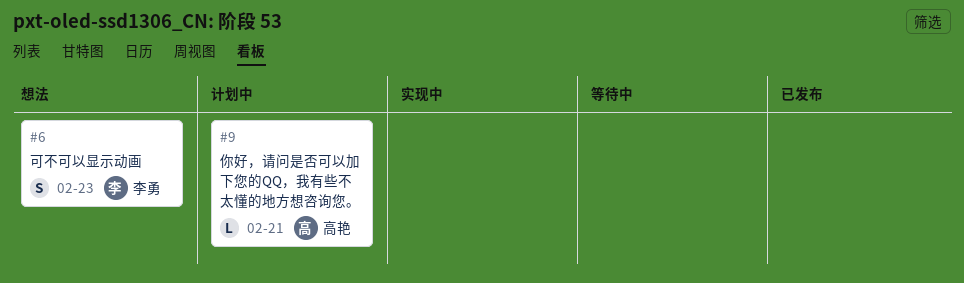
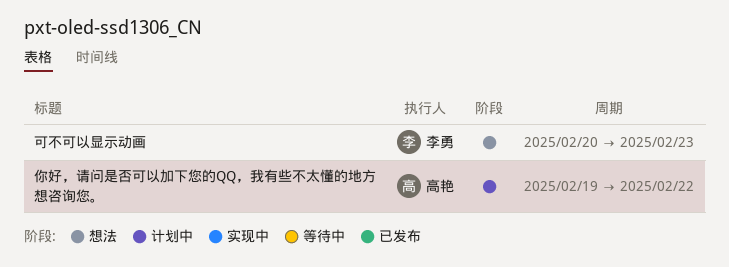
你好，请问是否可以加下您的QQ，我有些不太懂的地方想咨询您。, due: Feb 21 -> Feb 22

